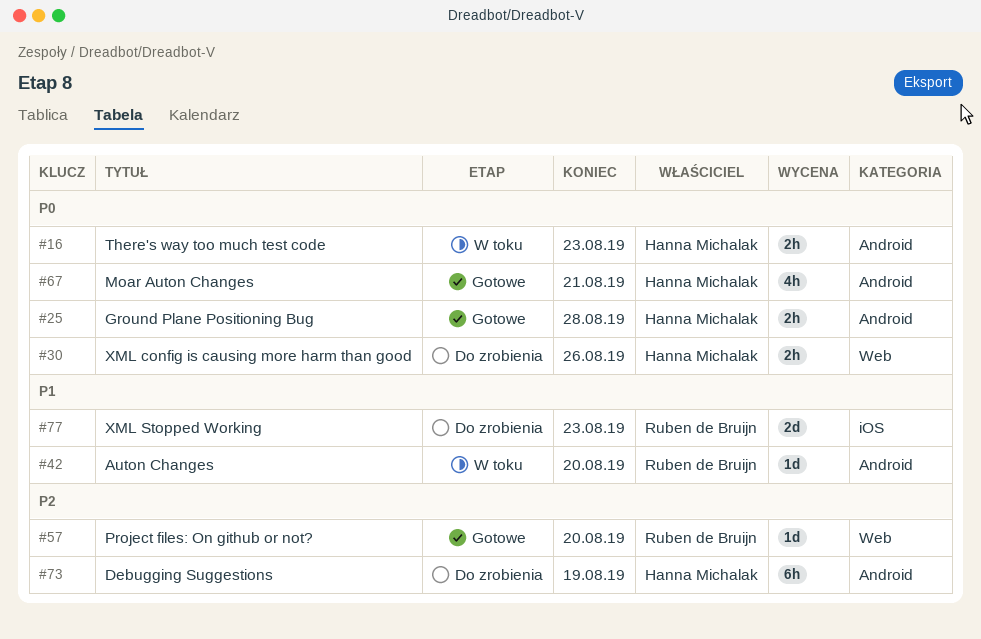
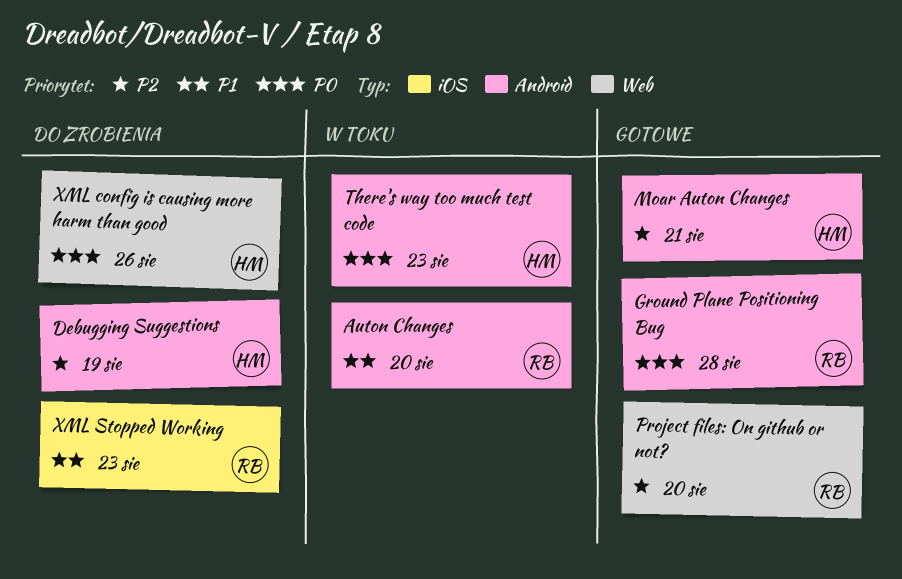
Ground Plane Positioning Bug, owner: Hanna Michalak -> Ruben de Bruijn
Moar Auton Changes, priority: P0 -> P2

